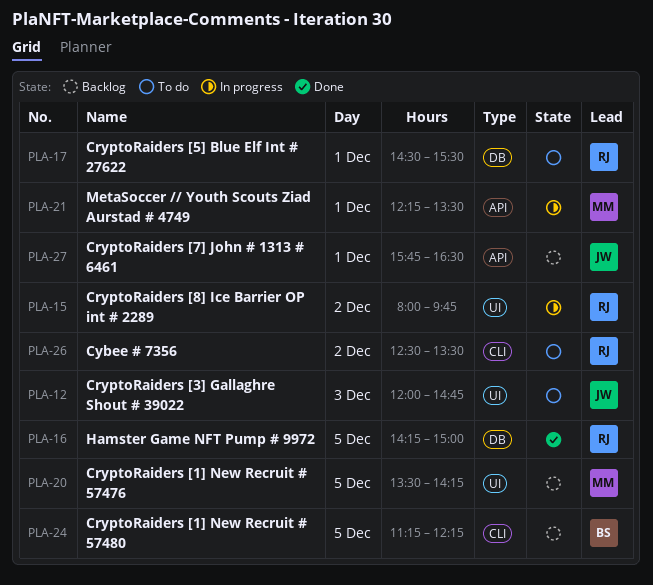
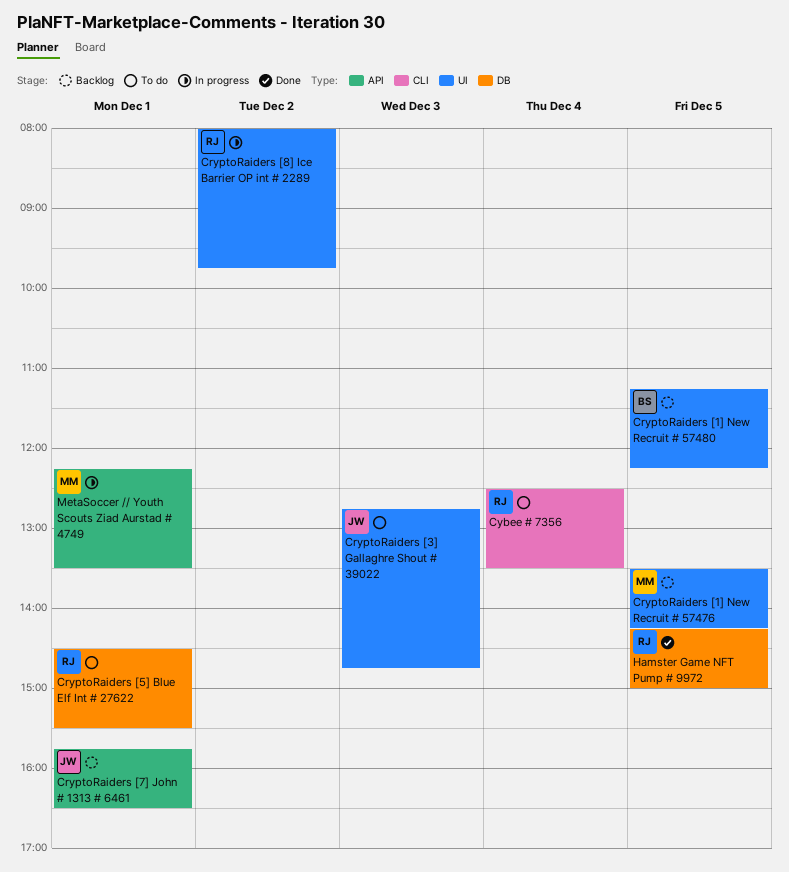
CryptoRaiders [1] New Recruit # 57480, label: CLI -> UI
CryptoRaiders [3] Gallaghre Shout # 39022, begins: 12:00 -> 12:45
Cybee # 7356, day: Dec 2 -> Dec 4

